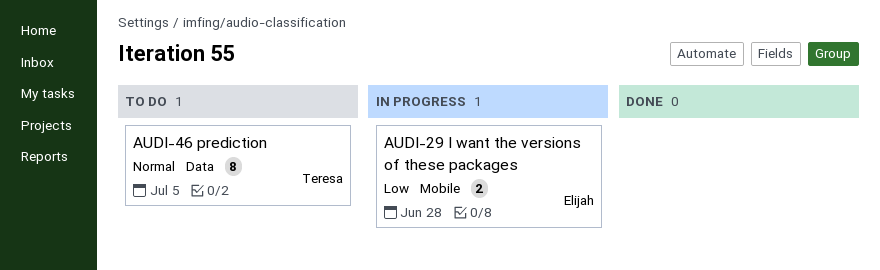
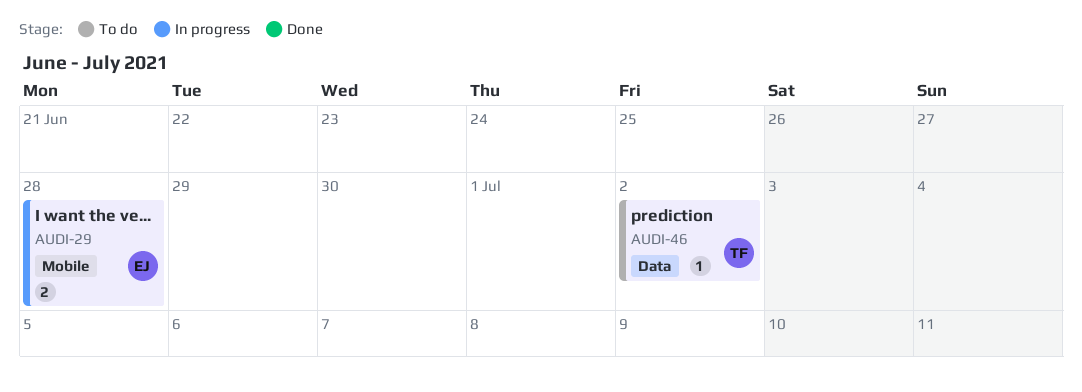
AUDI-46, estimate: 8 -> 1
AUDI-46, due: Jul 5 -> Jul 2

